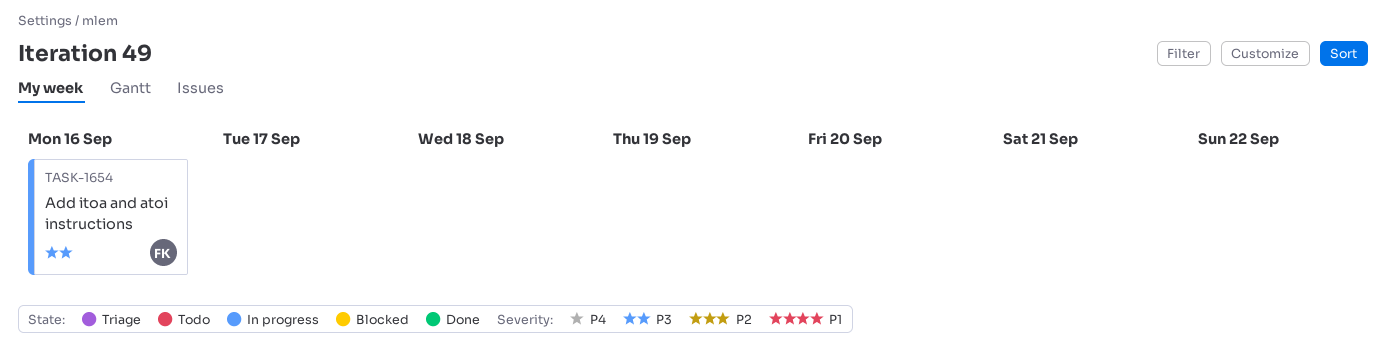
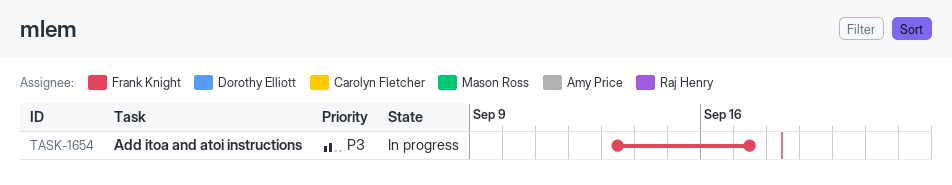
TASK-1654, due: Sep 16 -> Sep 17

